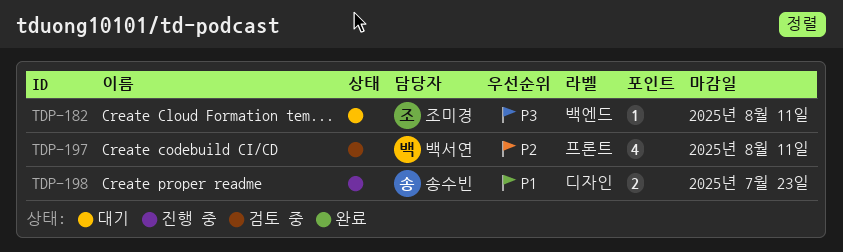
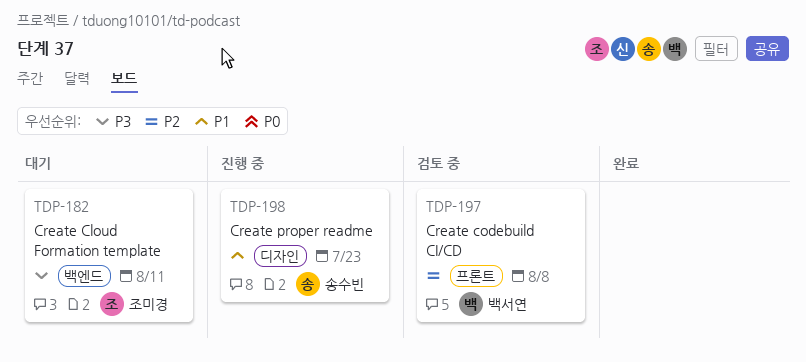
TDP-197, due: Aug 11 -> Aug 8

